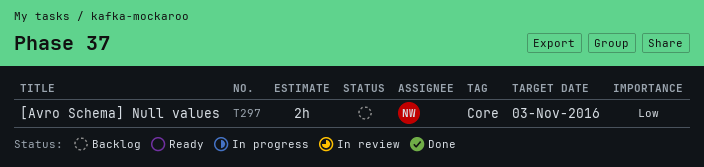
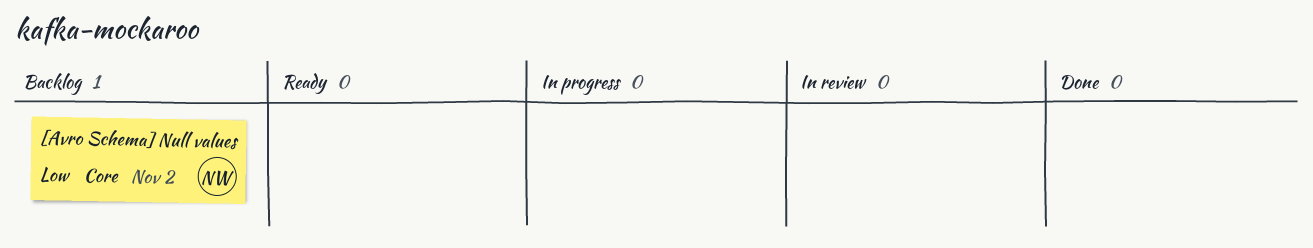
[Avro Schema] Null values, due: Nov 3 -> Nov 2

